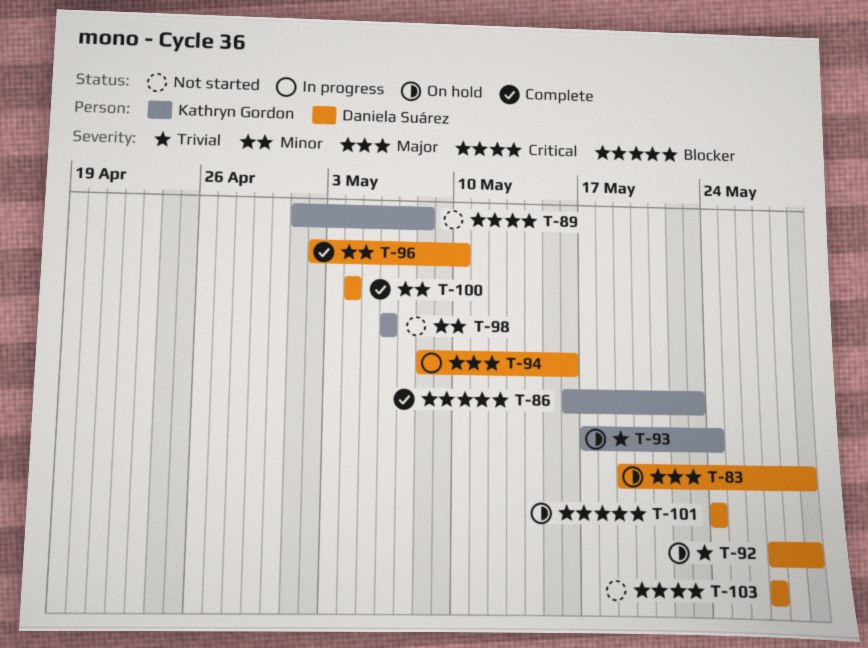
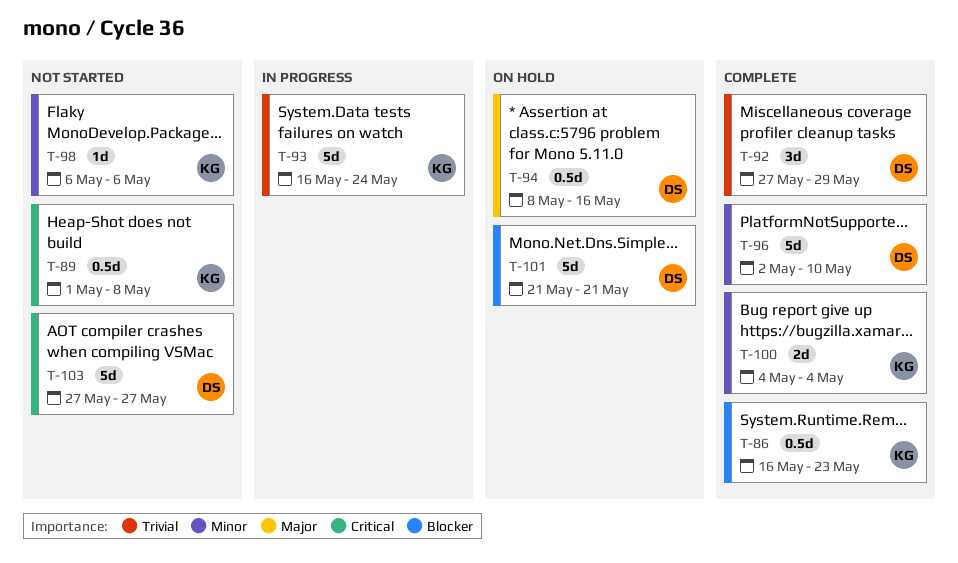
T-83: present -> none
T-92, status: On hold -> Complete
T-93, status: On hold -> In progress
T-93, start: May 17 -> May 16
T-94, status: In progress -> On hold
T-100, owner: Daniela Suárez -> Kathryn Gordon
T-101, start: May 24 -> May 21
T-101, due: May 24 -> May 21

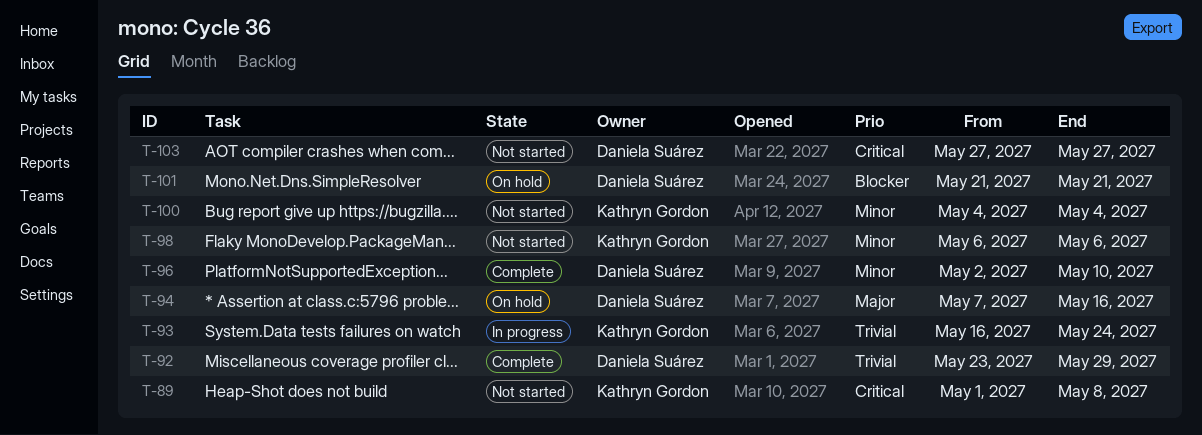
T-86: present -> none
T-92, start: May 27 -> May 23
T-94, start: May 8 -> May 7
T-100, status: Complete -> Not started

